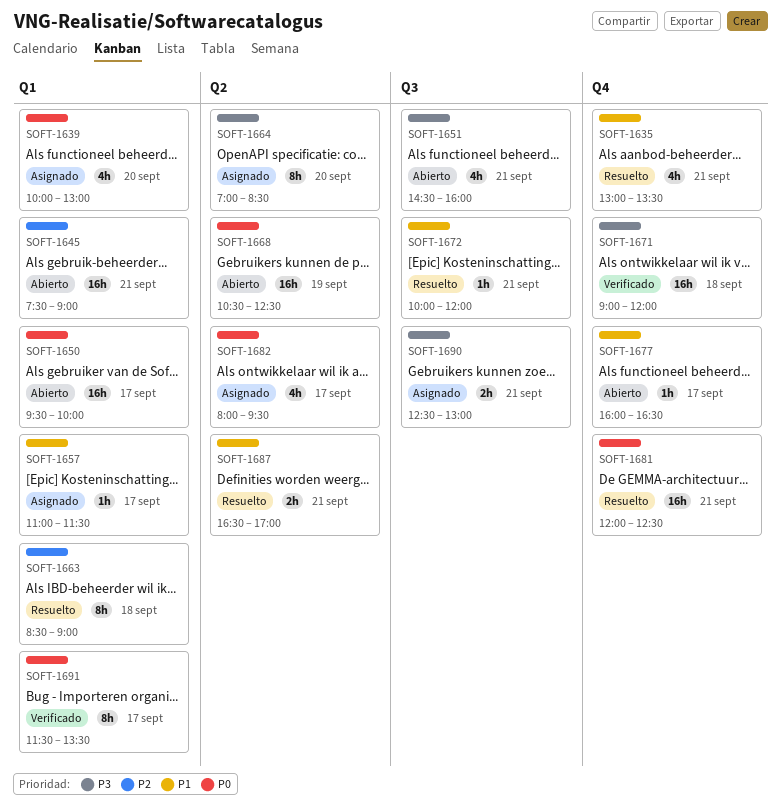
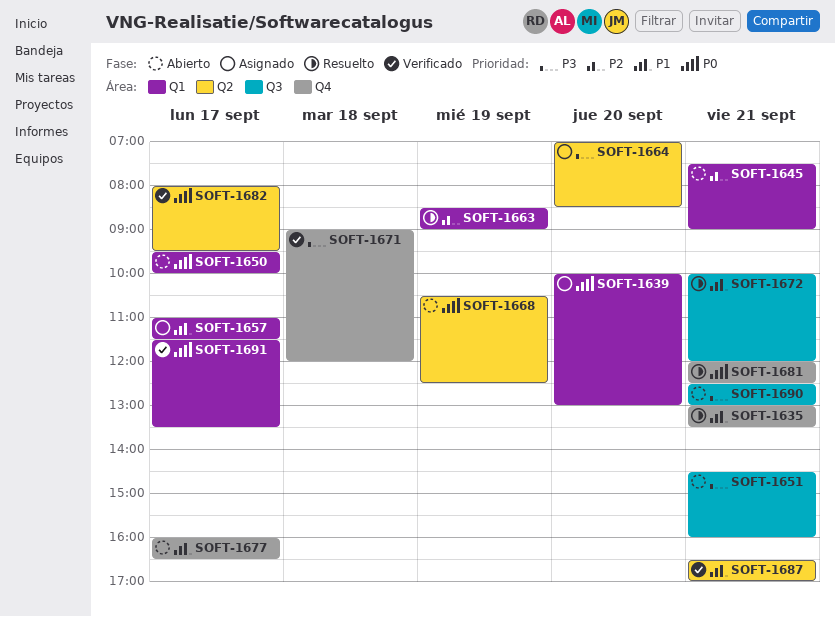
SOFT-1663, day: Sep 18 -> Sep 19
SOFT-1682, status: Asignado -> Verificado
SOFT-1687, status: Resuelto -> Verificado
SOFT-1690, status: Asignado -> Abierto

